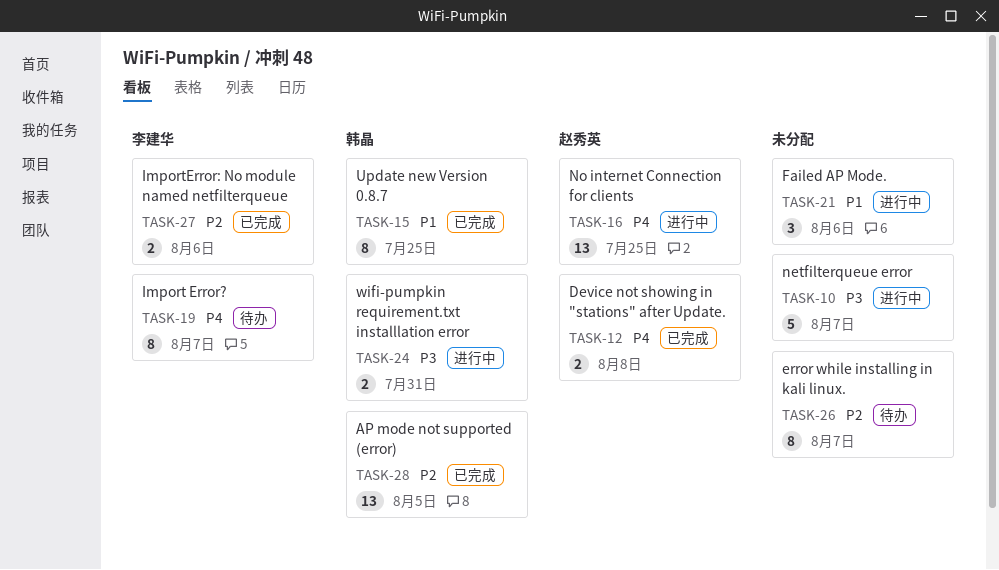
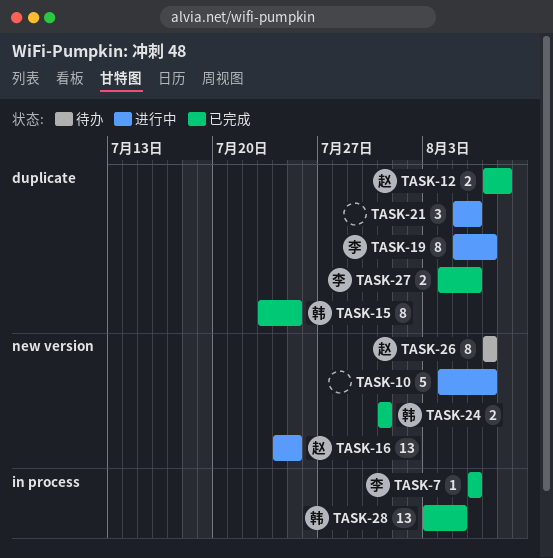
TASK-7: none -> present
TASK-19, status: 待办 -> 进行中
TASK-24, status: 进行中 -> 已完成
TASK-26, owner: none -> 赵秀英

